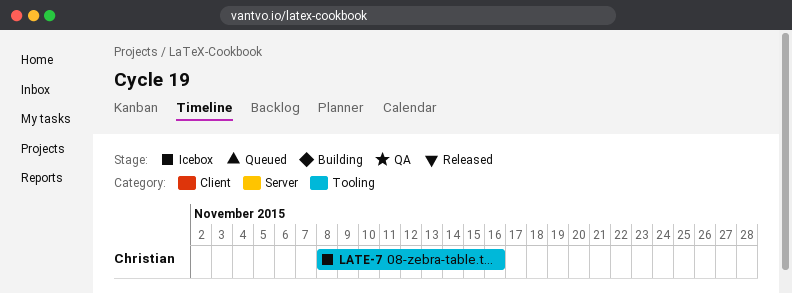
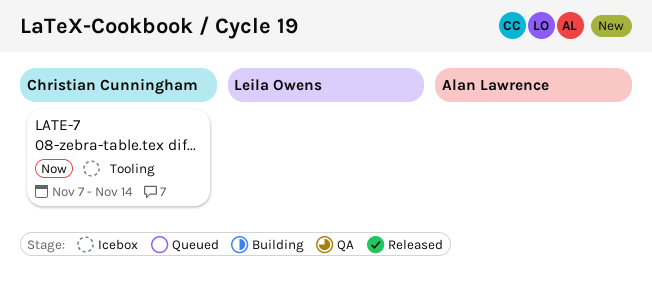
LATE-7, start: Nov 8 -> Nov 7
LATE-7, due: Nov 16 -> Nov 14

